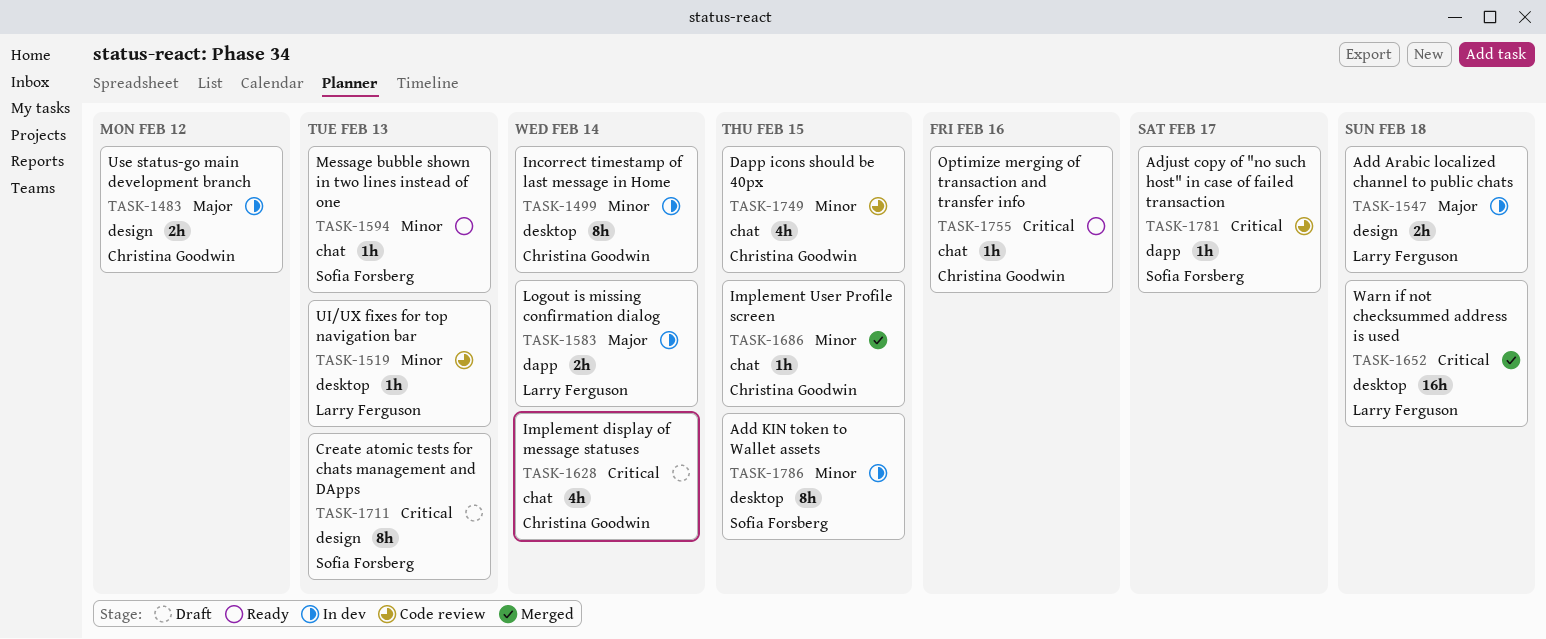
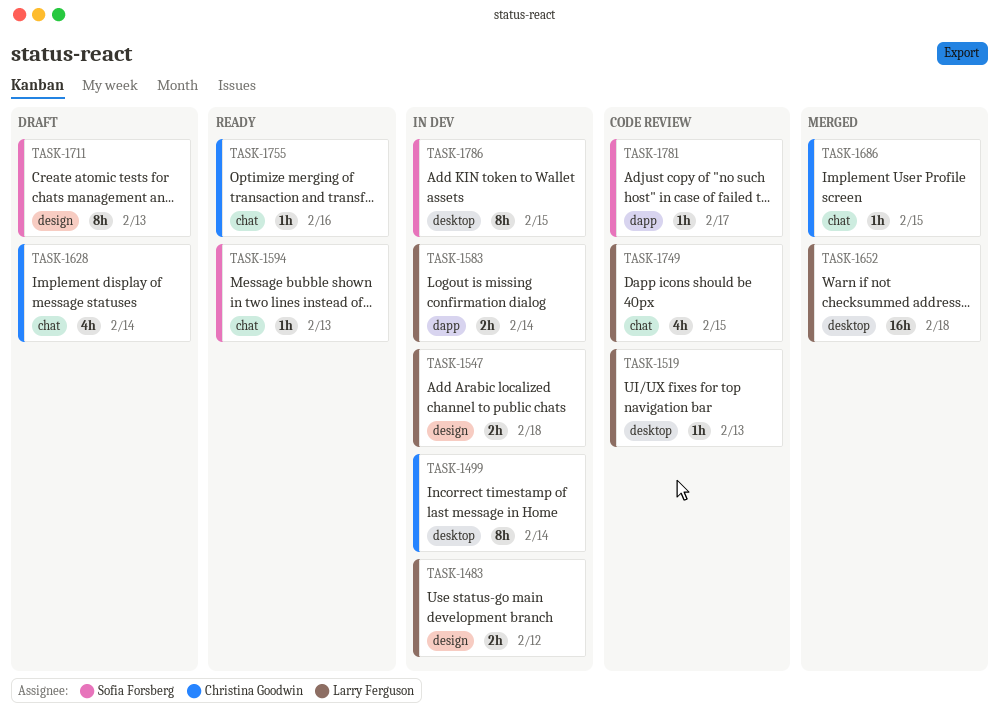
TASK-1483, owner: Christina Goodwin -> Larry Ferguson
TASK-1749, owner: Christina Goodwin -> Larry Ferguson

